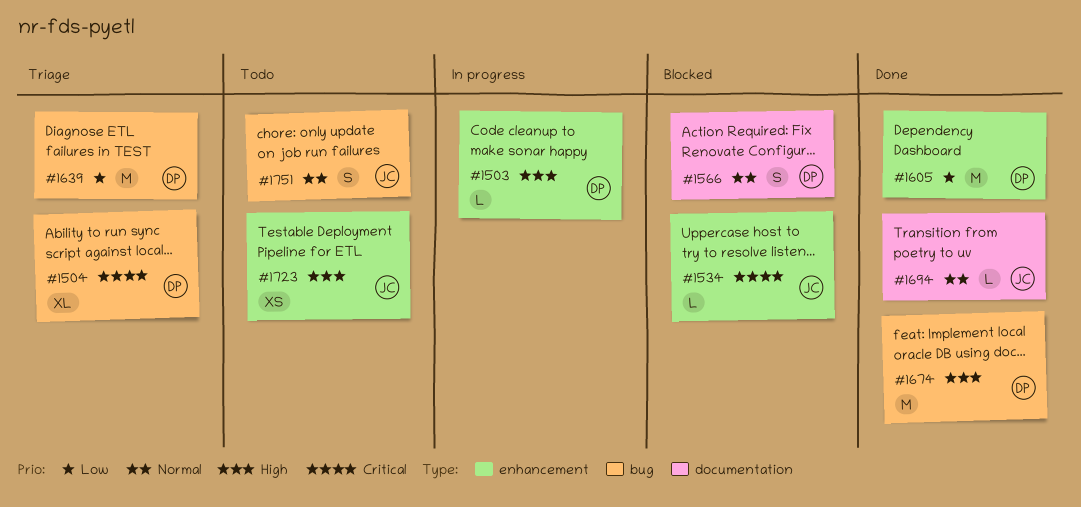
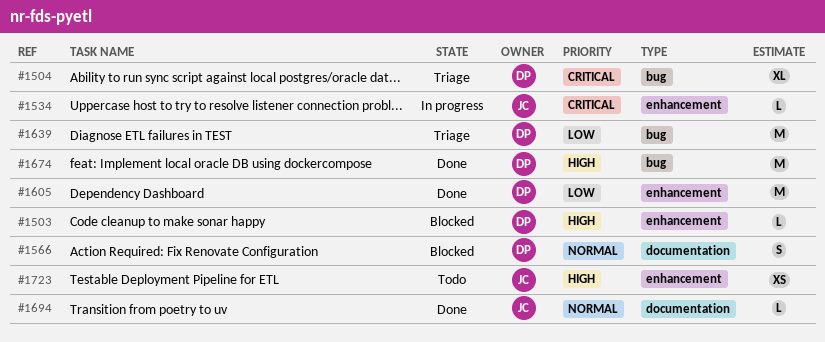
#1503, status: In progress -> Blocked
#1534, status: Blocked -> In progress
#1751: present -> none

